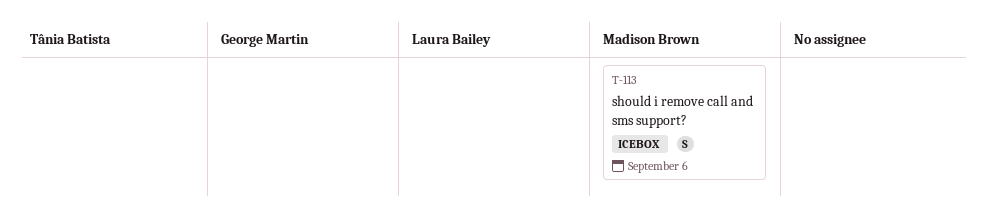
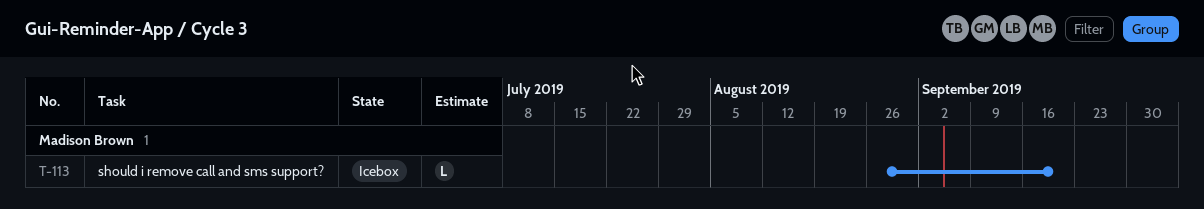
T-113, estimate: S -> L
T-113, due: Sep 6 -> Sep 20

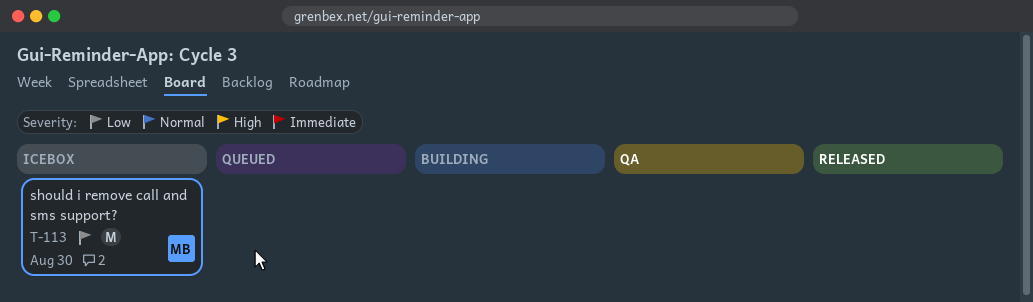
T-113, estimate: L -> M
T-113, due: Sep 20 -> Aug 30

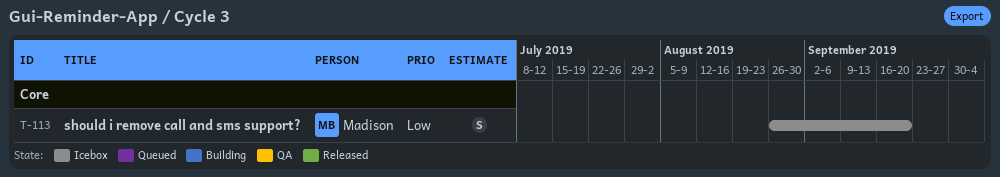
T-113, estimate: M -> S
T-113, due: Aug 30 -> Sep 20

